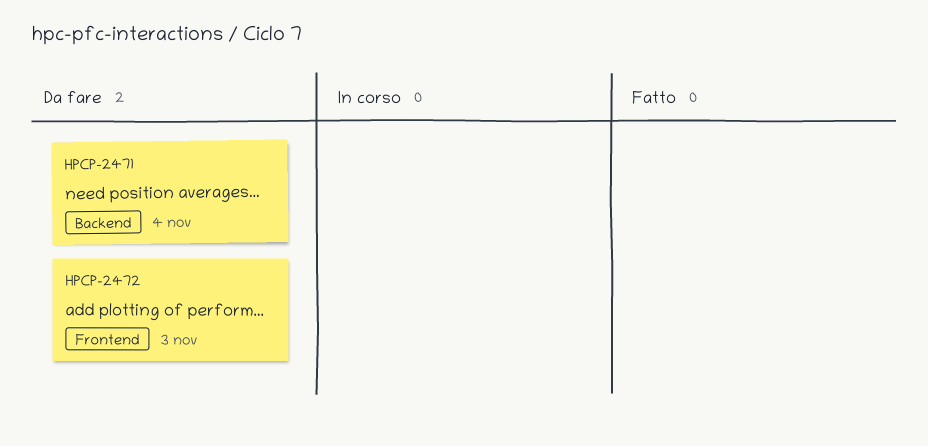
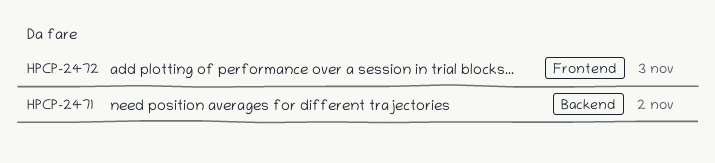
HPCP-2471, due: Nov 4 -> Nov 2

